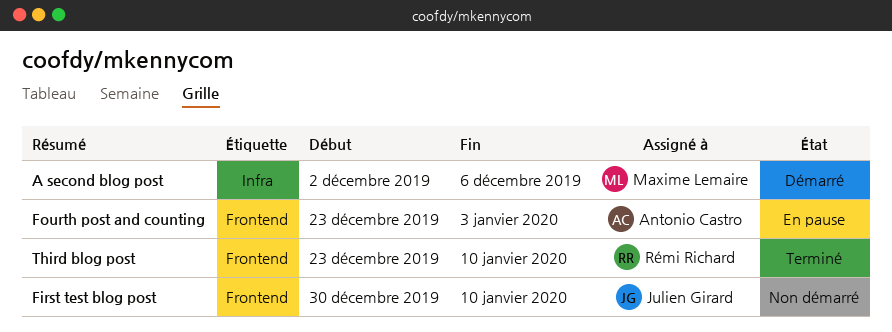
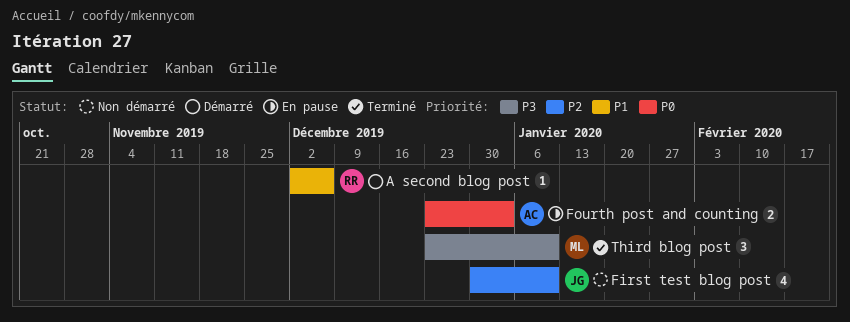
A second blog post, owner: Maxime Lemaire -> Rémi Richard
Third blog post, owner: Rémi Richard -> Maxime Lemaire

